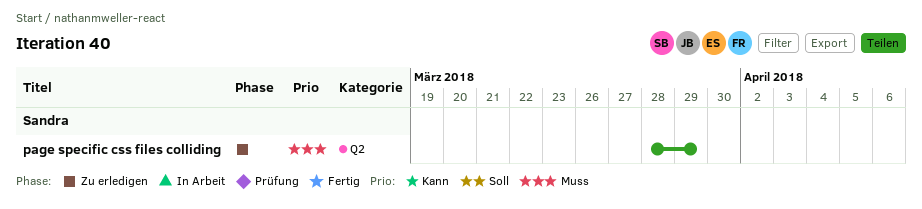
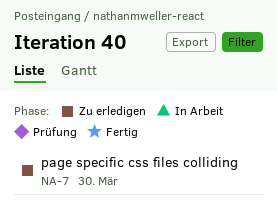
page specific css files colliding, due: Mar 29 -> Mar 30

